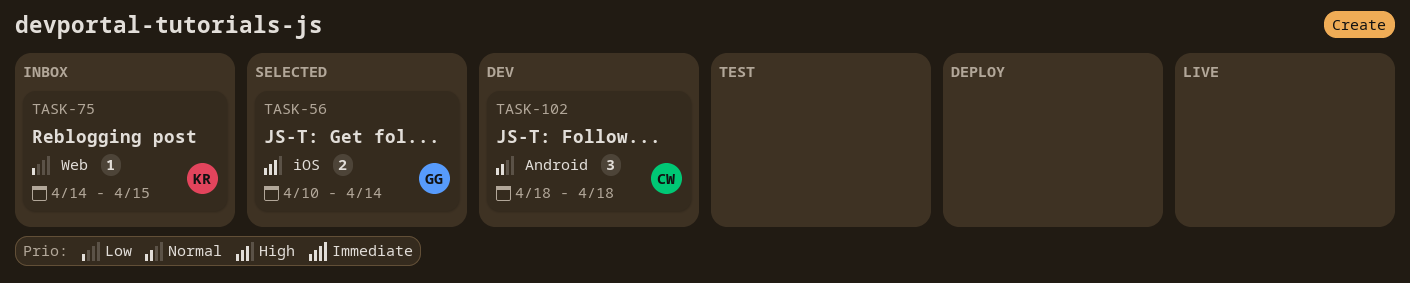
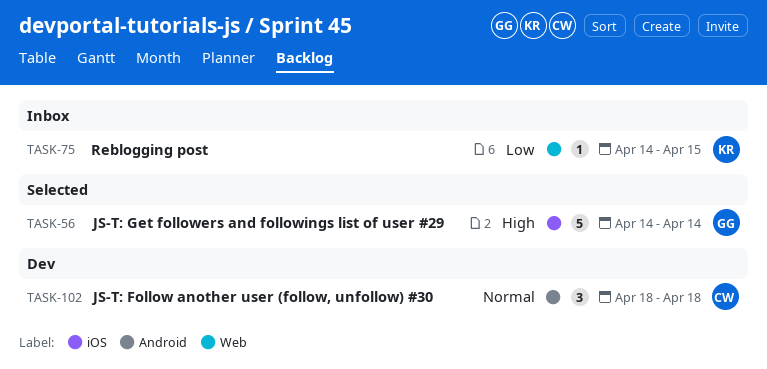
TASK-56, estimate: 2 -> 5
TASK-56, start: Apr 10 -> Apr 14

